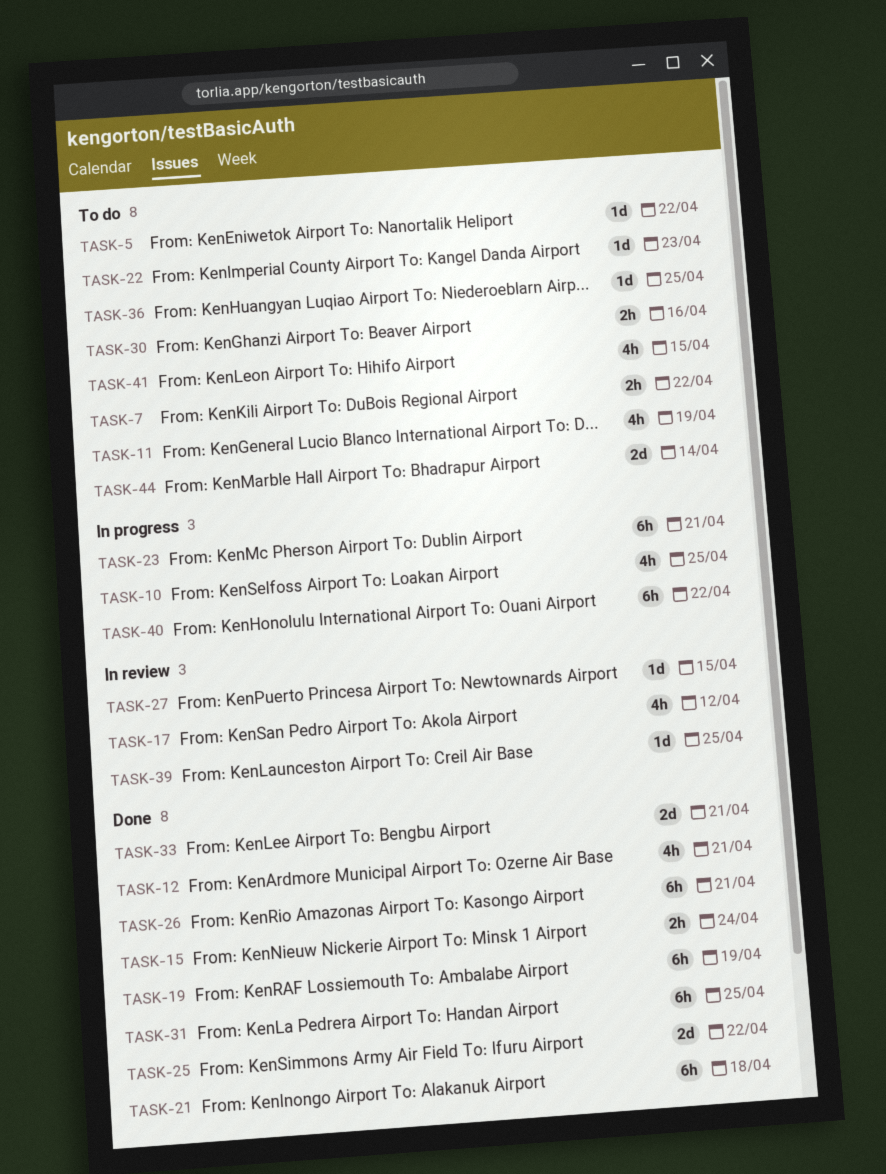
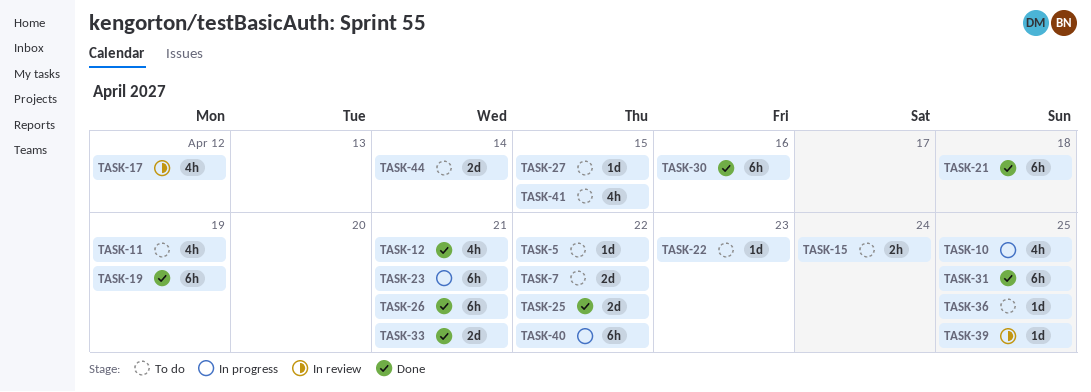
TASK-7, estimate: 2h -> 2d
TASK-15, status: Done -> To do
TASK-27, status: In review -> To do
TASK-30, status: To do -> Done
TASK-30, estimate: 2h -> 6h

